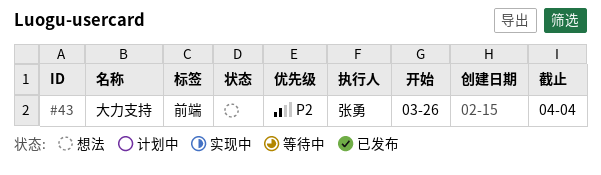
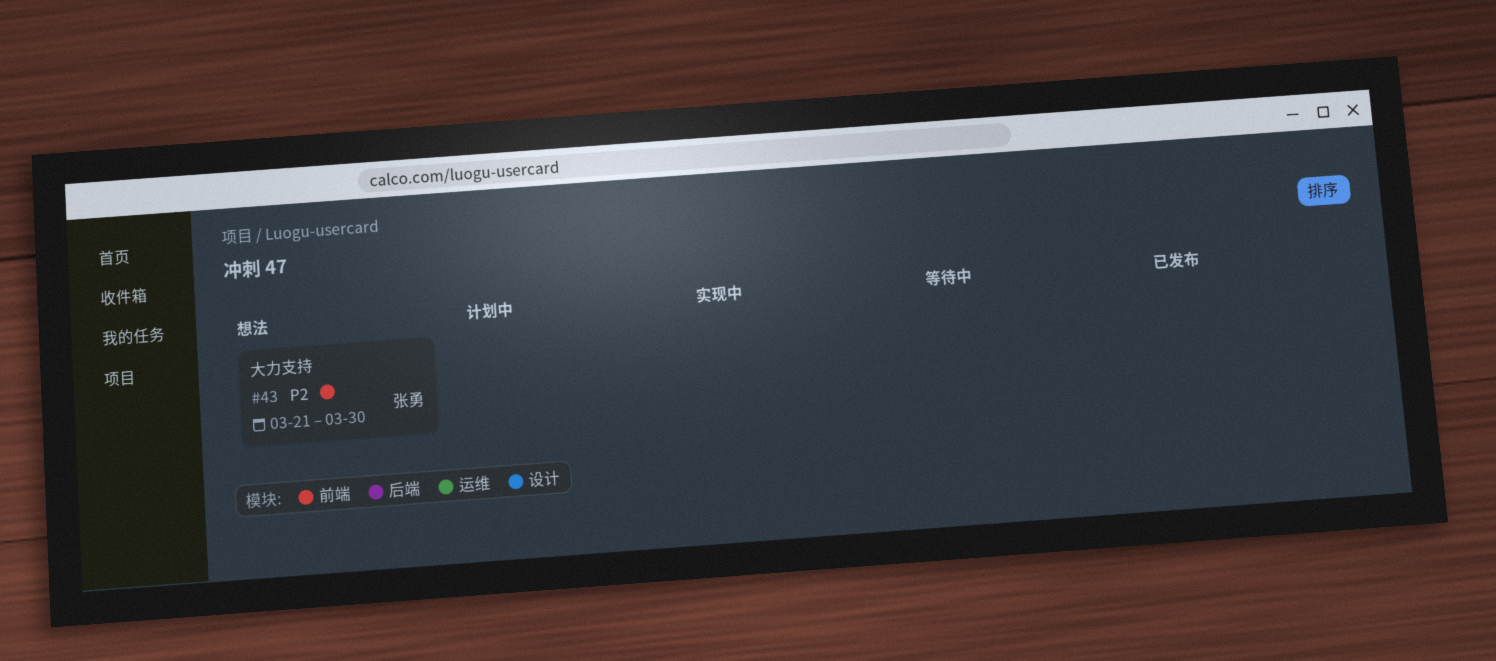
#43, start: Mar 26 -> Mar 21
#43, due: Apr 4 -> Mar 30

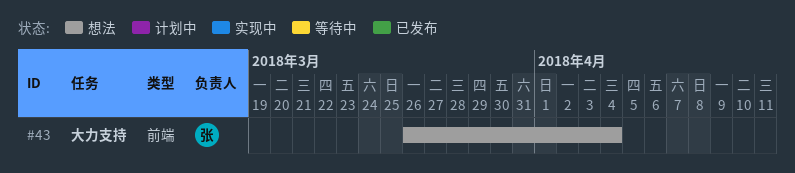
#43, start: Mar 21 -> Mar 26
#43, due: Mar 30 -> Apr 4

